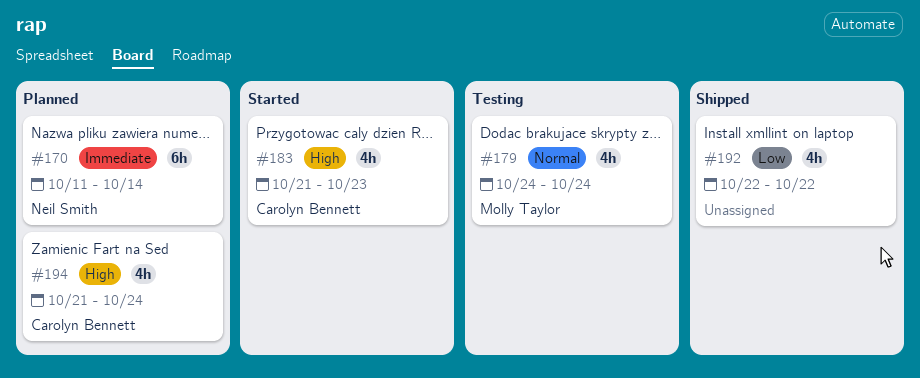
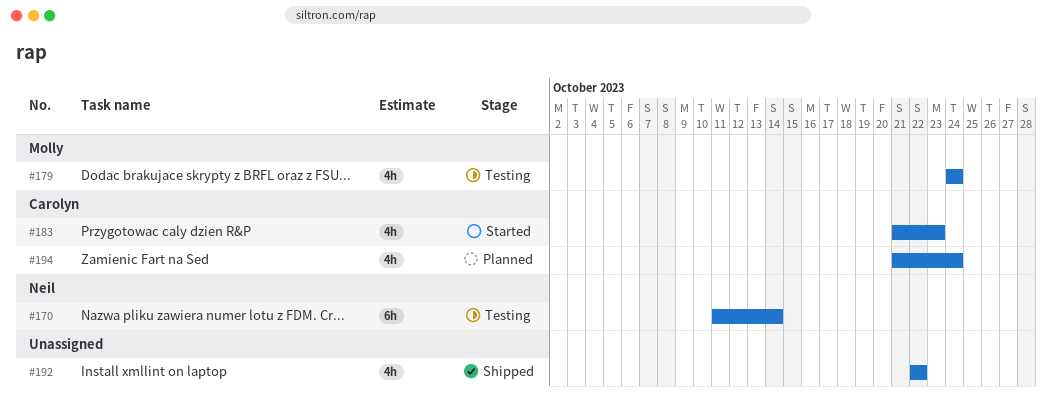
#170, status: Planned -> Testing

